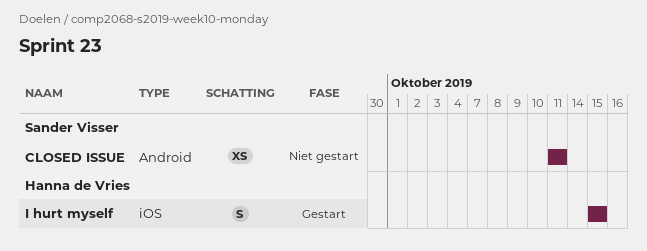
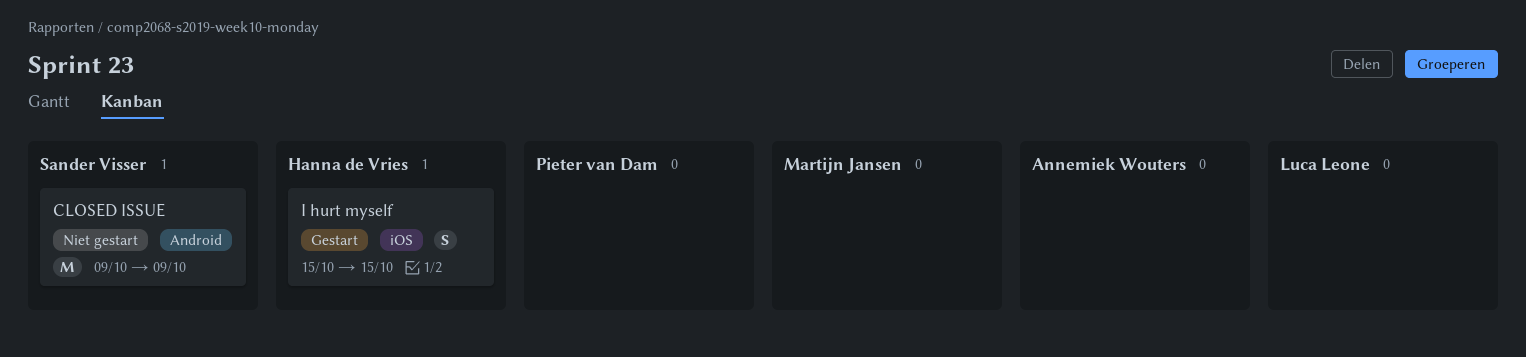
CLOSED ISSUE, estimate: XS -> M
CLOSED ISSUE, start: Oct 11 -> Oct 9
CLOSED ISSUE, due: Oct 11 -> Oct 9

